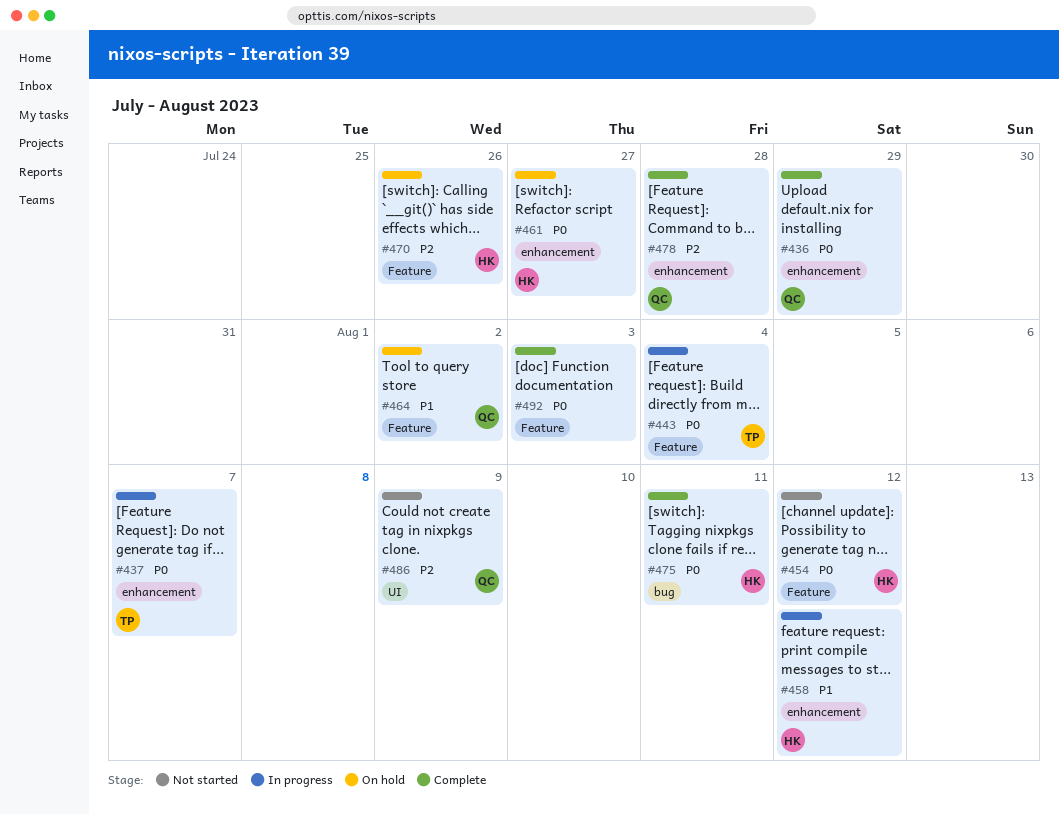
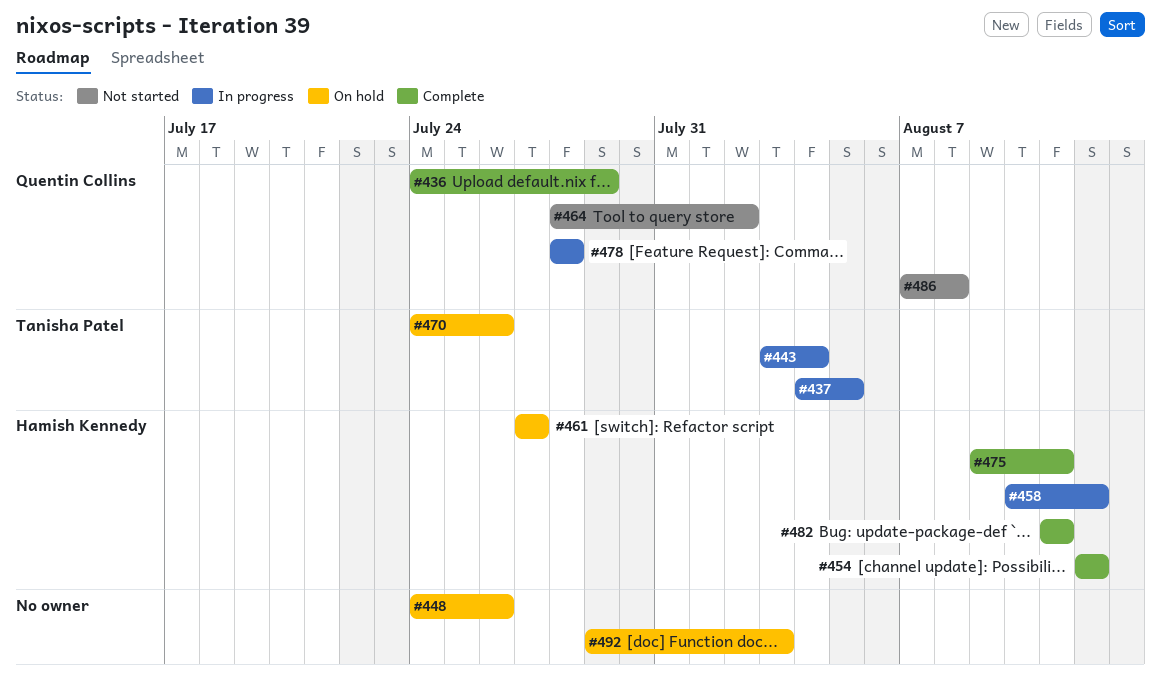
#437, due: Aug 7 -> Aug 5
#448: none -> present
#454, status: Not started -> Complete
#464, status: On hold -> Not started
#470, owner: Hamish Kennedy -> Tanisha Patel
#478, status: Complete -> In progress
#482: none -> present
#486, due: Aug 9 -> Aug 8
#492, status: Complete -> On hold

